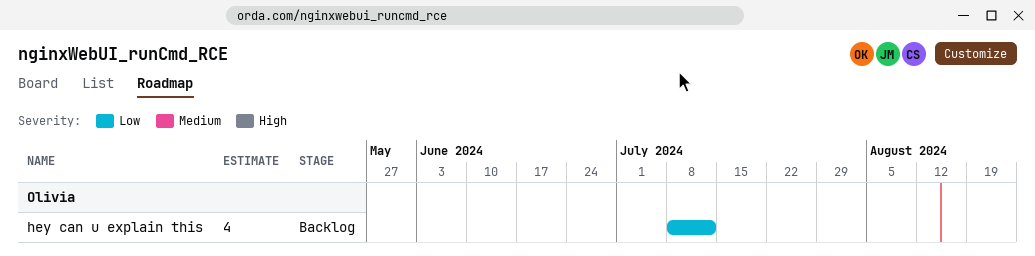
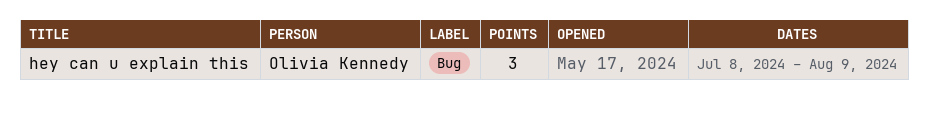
hey can u explain this, estimate: 4 -> 3
hey can u explain this, due: Jul 12 -> Aug 9

